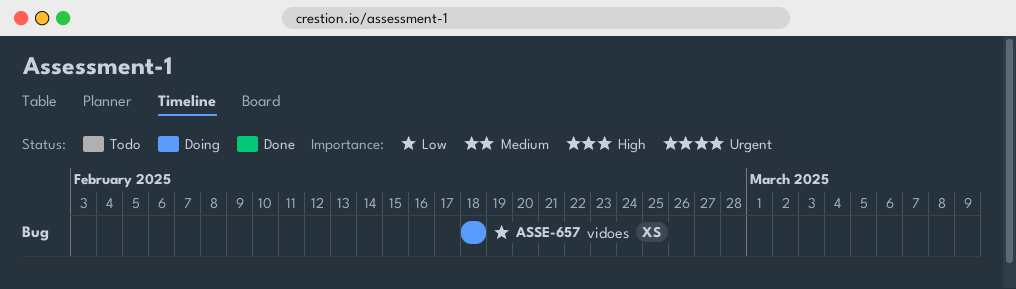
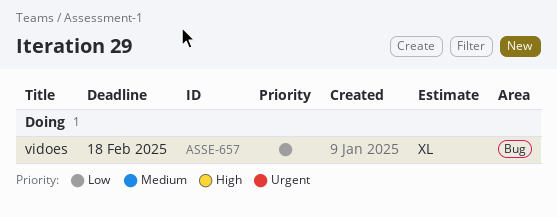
ASSE-657, estimate: XS -> XL

